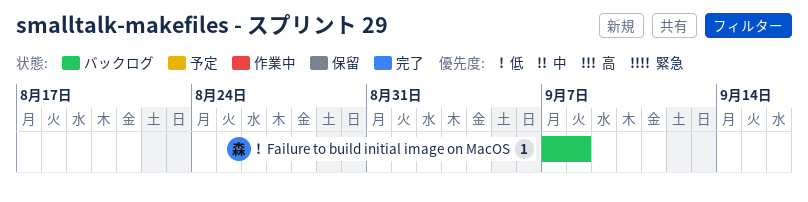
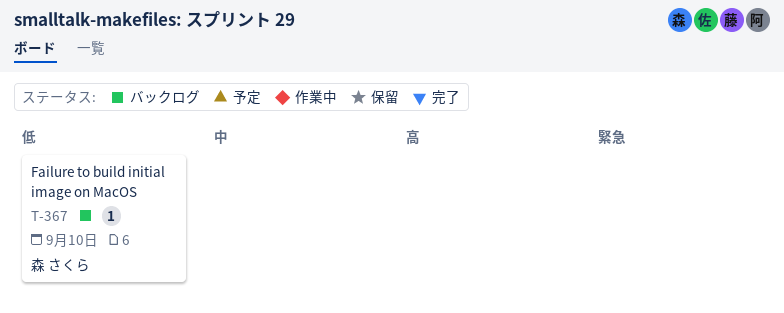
Failure to build initial image on MacOS, due: Sep 8 -> Sep 10

